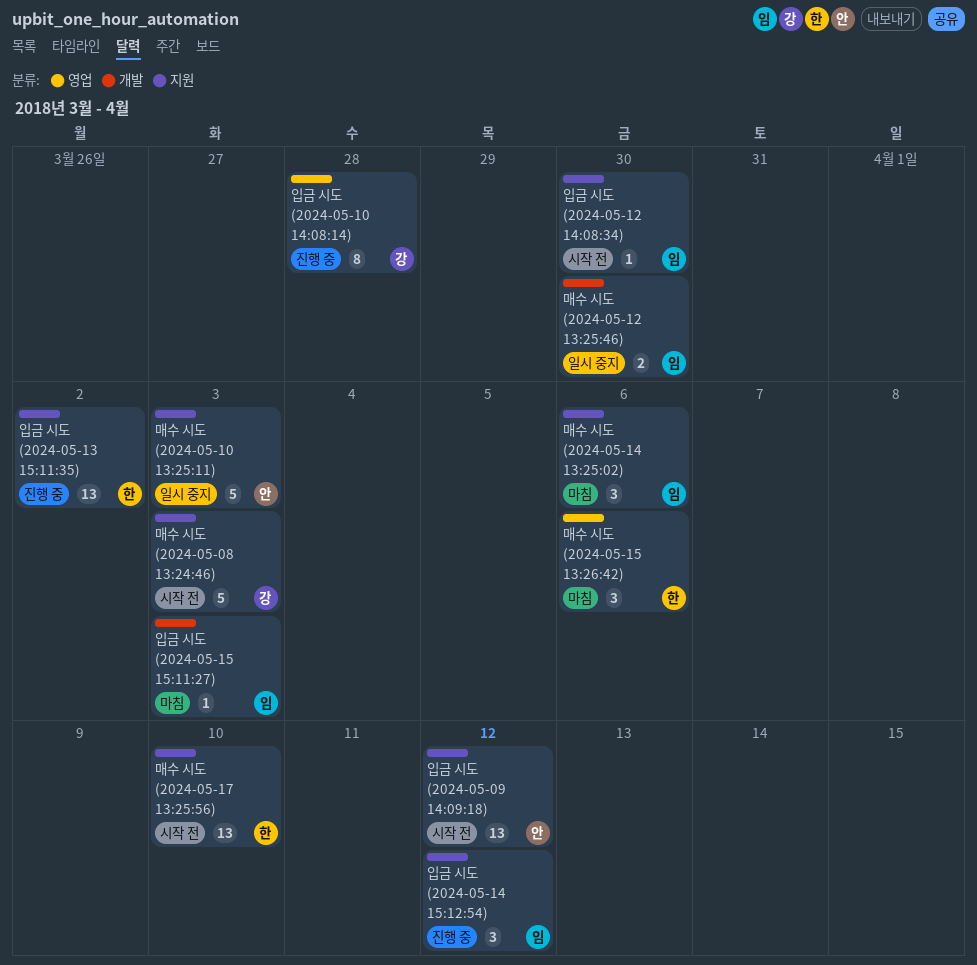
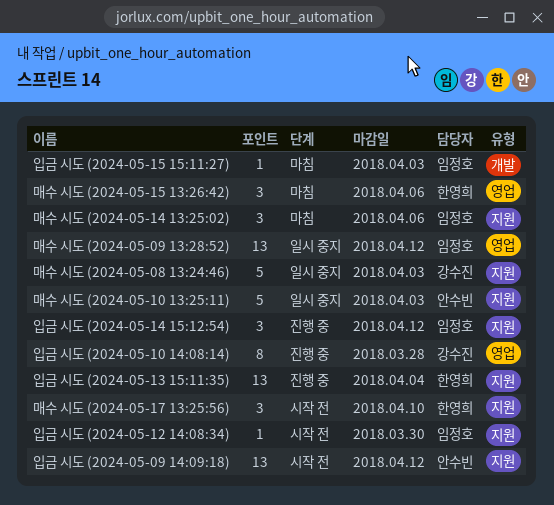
매수 시도 (2024-05-08 13:24:46), status: 시작 전 -> 일시 중지
매수 시도 (2024-05-09 13:28:52): none -> present
매수 시도 (2024-05-12 13:25:46): present -> none
매수 시도 (2024-05-17 13:25:56), estimate: 13 -> 3
입금 시도 (2024-05-13 15:11:35), due: Apr 2 -> Apr 4

